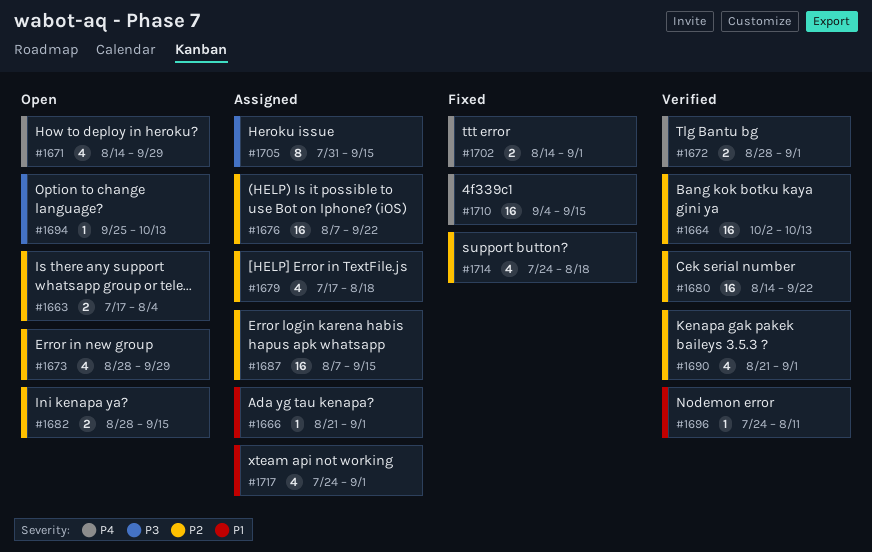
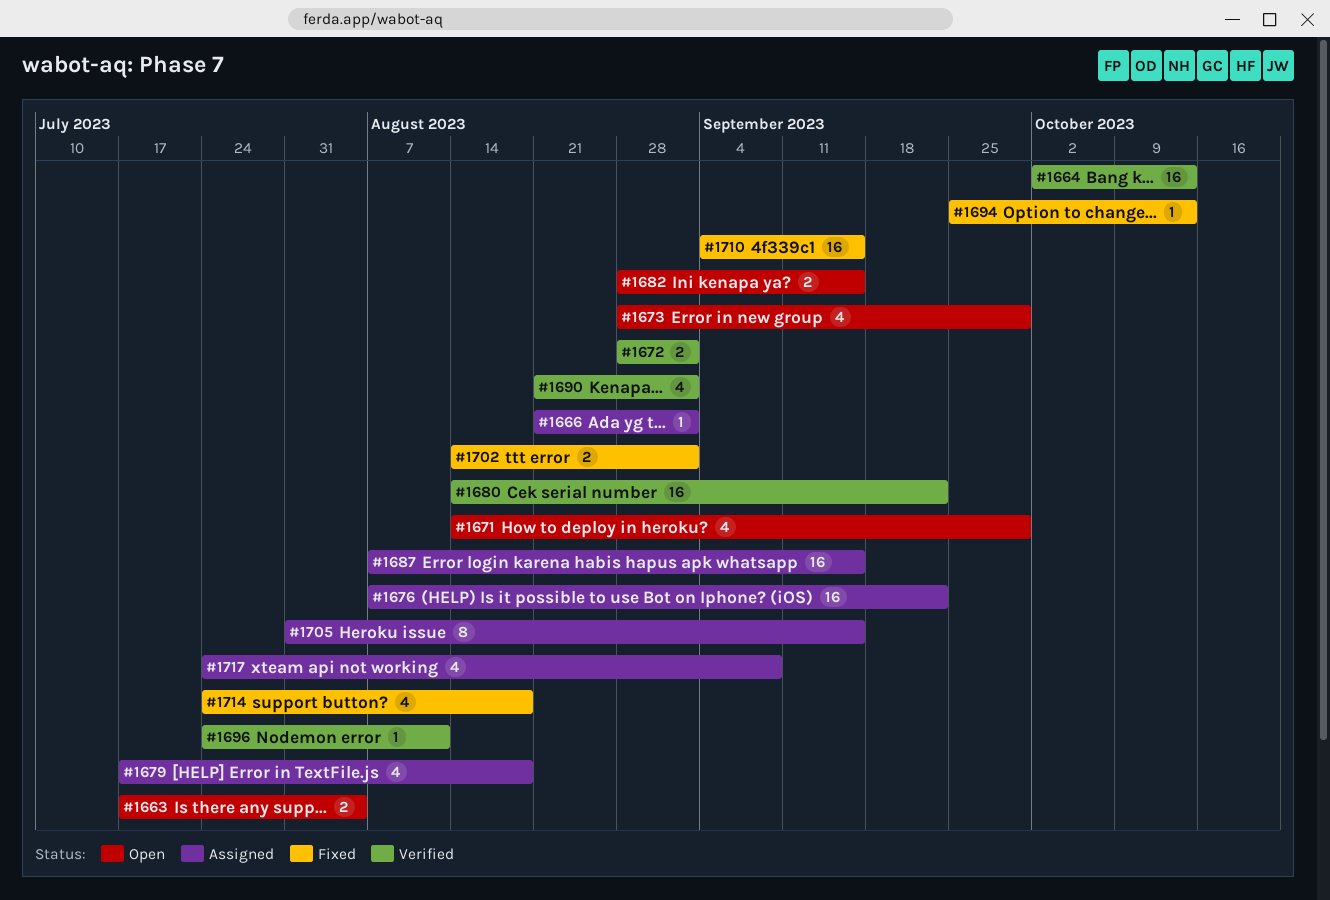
#1694, status: Open -> Fixed
#1717, due: Sep 1 -> Sep 8

